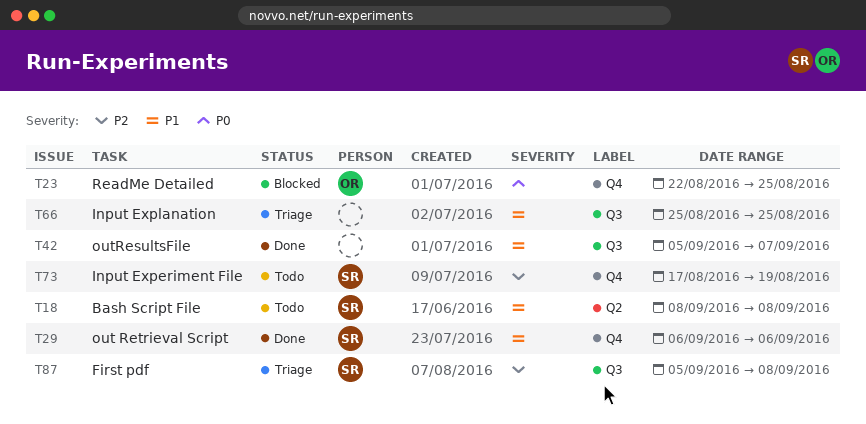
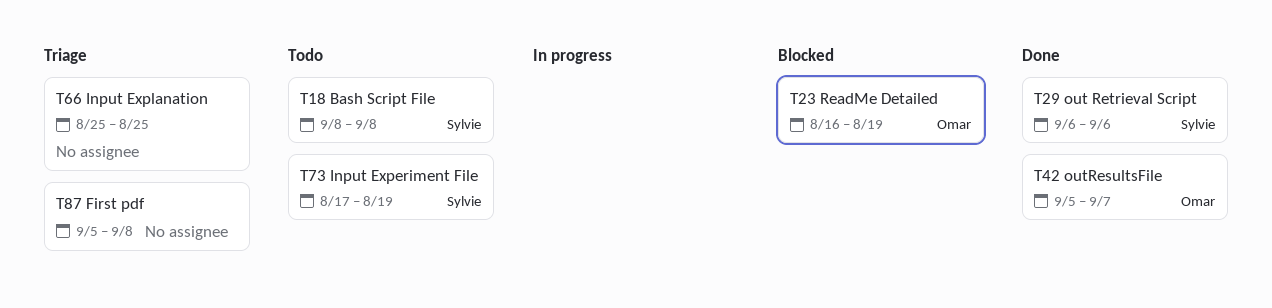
T23, start: Aug 22 -> Aug 16
T23, due: Aug 25 -> Aug 19
T42, owner: none -> Omar
T87, owner: Sylvie -> none

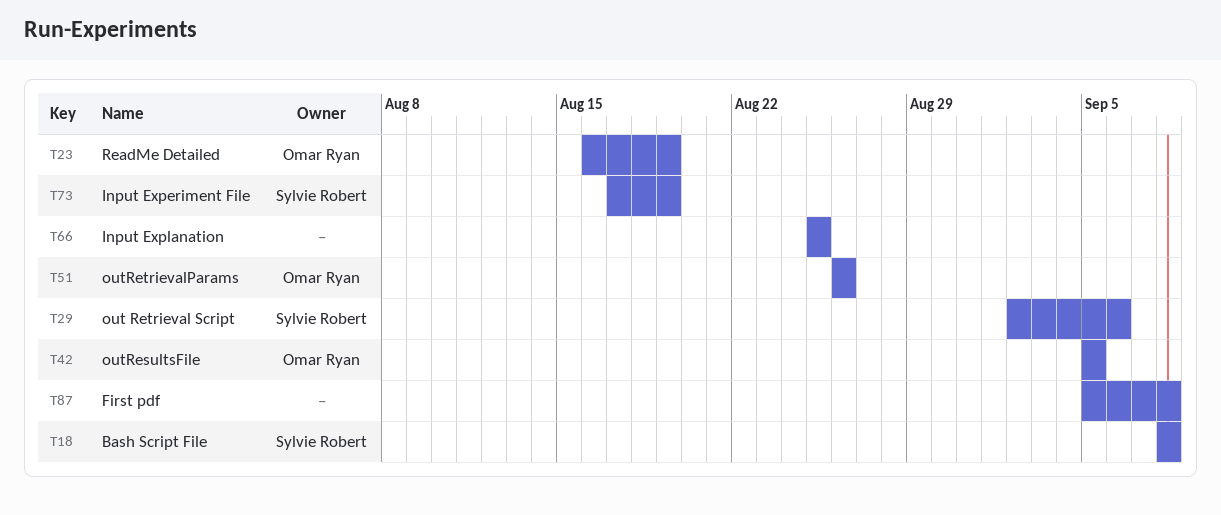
T29, start: Sep 6 -> Sep 2
T42, due: Sep 7 -> Sep 5
T51: none -> present

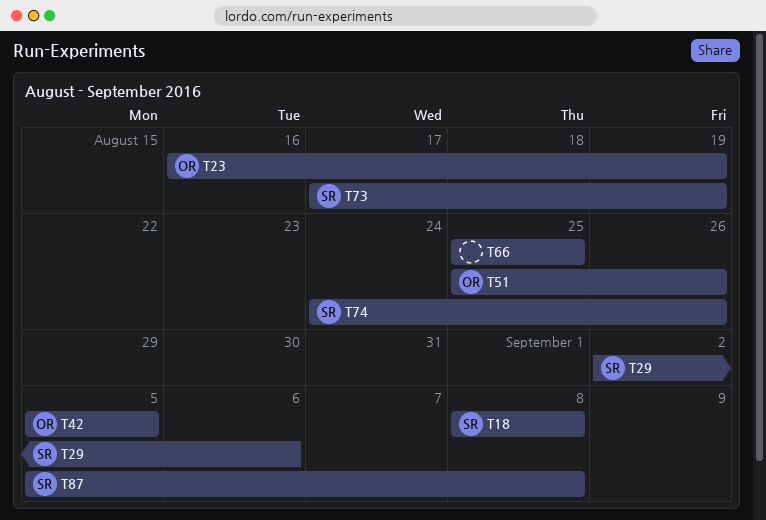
T51, start: Aug 26 -> Aug 25
T74: none -> present
T87, owner: none -> Sylvie Robert

